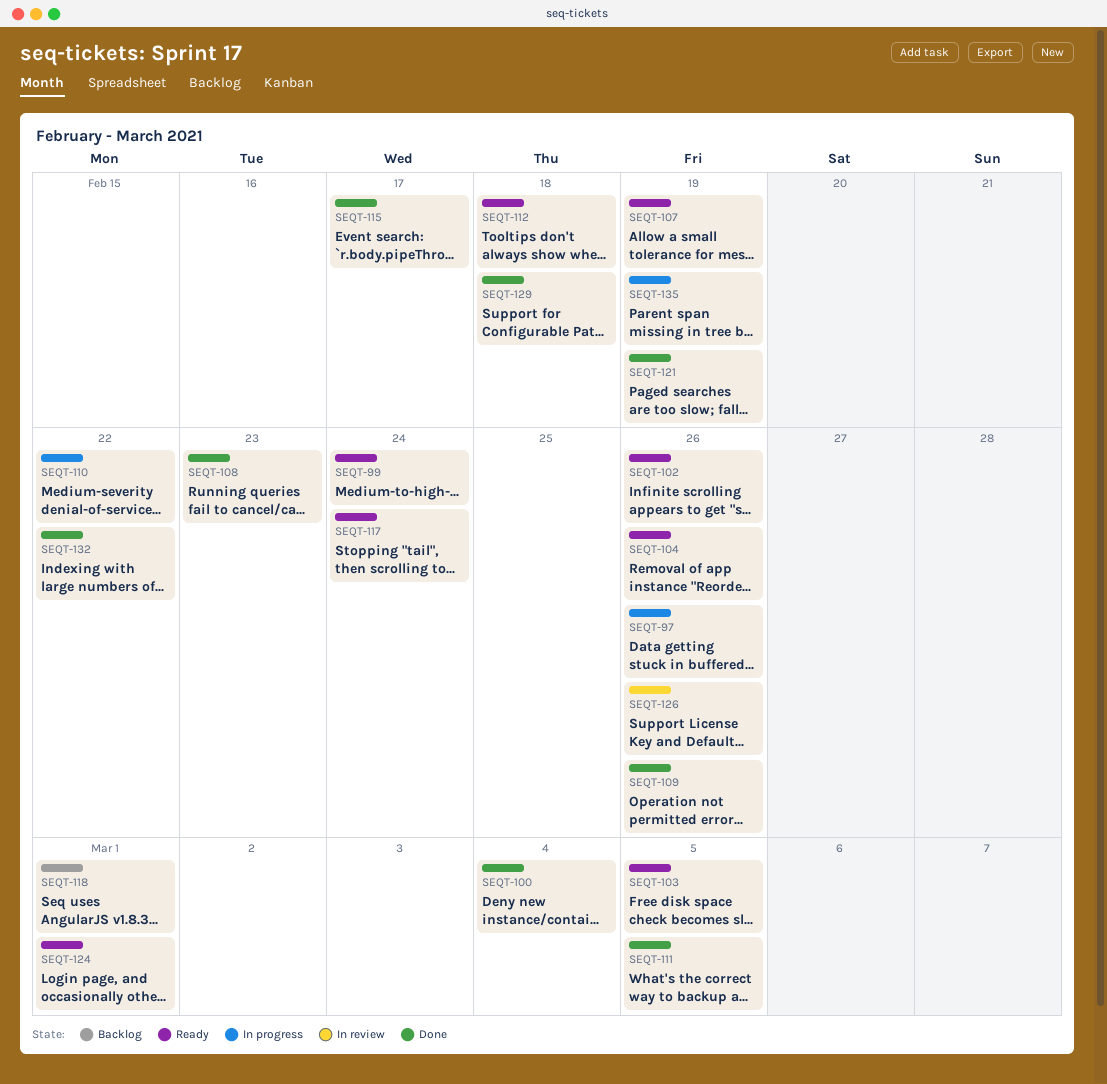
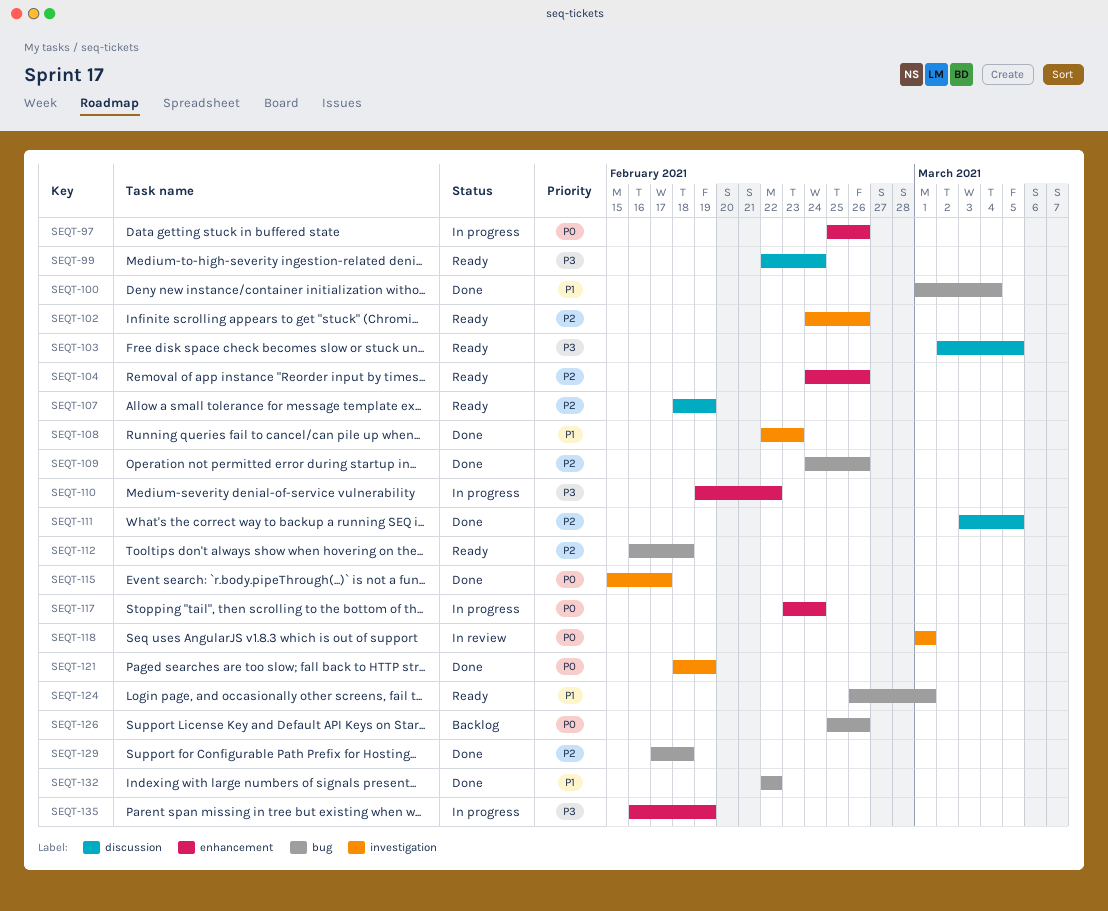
SEQT-117, status: Ready -> In progress
SEQT-118, status: Backlog -> In review
SEQT-126, status: In review -> Backlog

